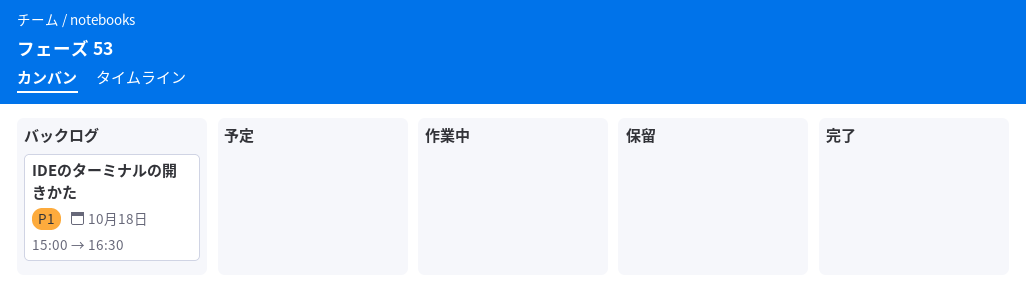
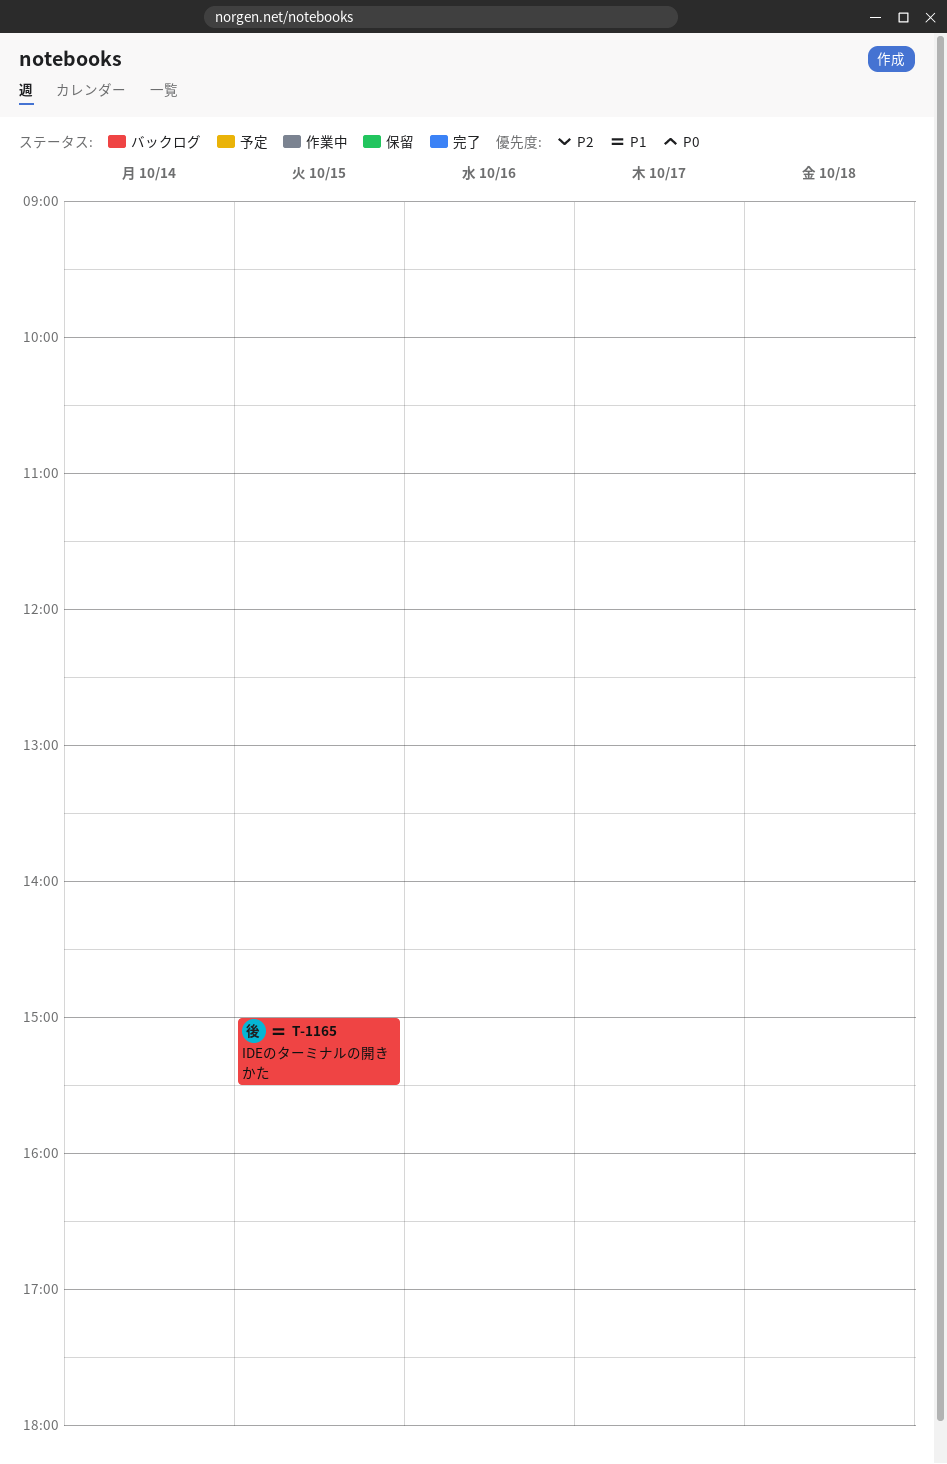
IDEのターミナルの開きかた, day: Oct 18 -> Oct 15
IDEのターミナルの開きかた, ends: 16:30 -> 15:30

